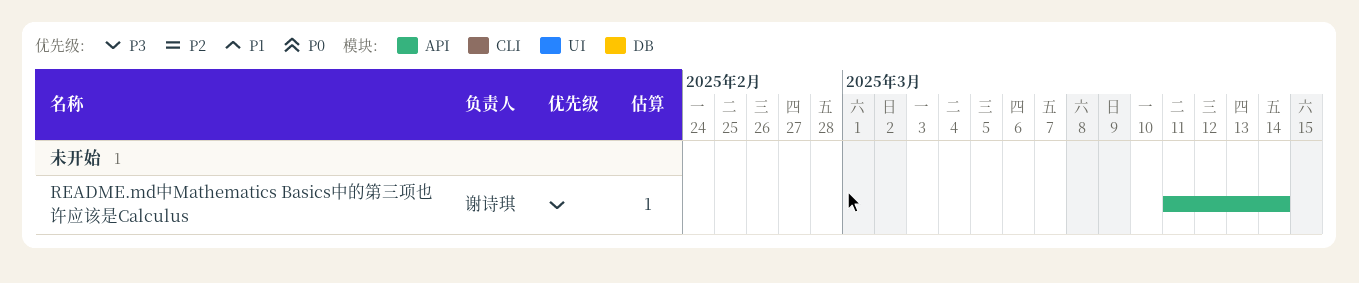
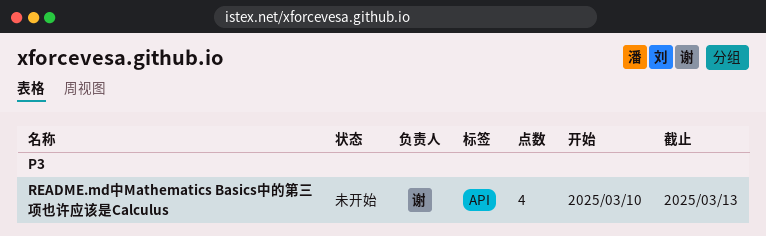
README.md中Mathematics Basics中的第三项也许应该是Calculus, estimate: 1 -> 4
README.md中Mathematics Basics中的第三项也许应该是Calculus, start: Mar 11 -> Mar 10
README.md中Mathematics Basics中的第三项也许应该是Calculus, due: Mar 14 -> Mar 13

